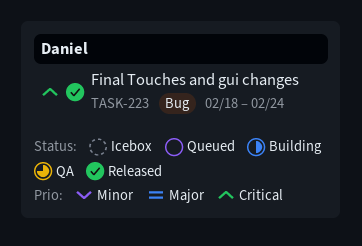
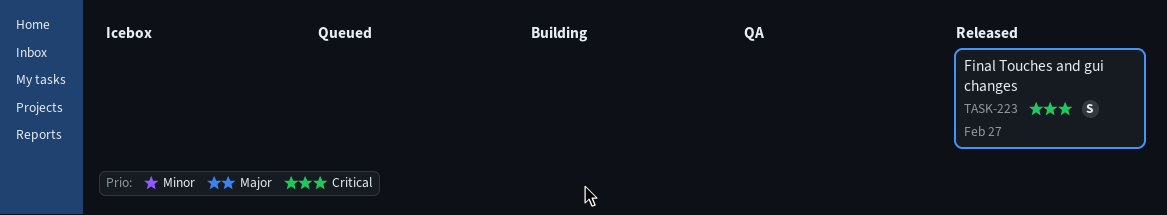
TASK-223, due: Feb 24 -> Feb 27

